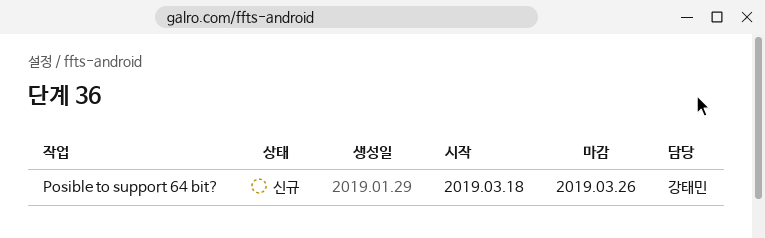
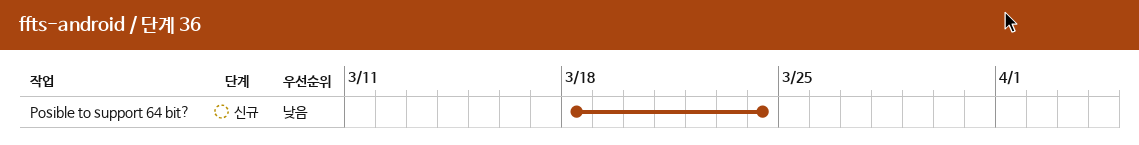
Posible to support 64 bit?, due: Mar 26 -> Mar 24

